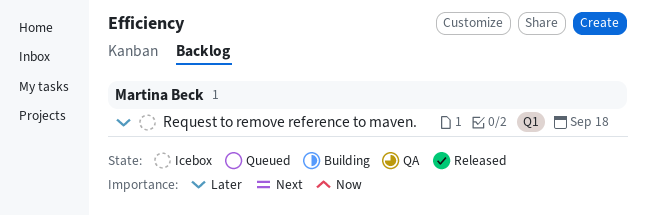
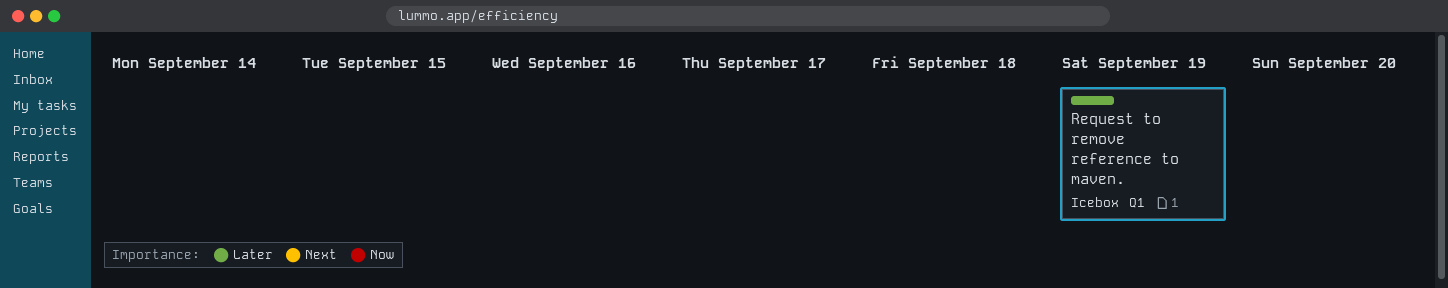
Request to remove reference to maven., due: Sep 18 -> Sep 19

